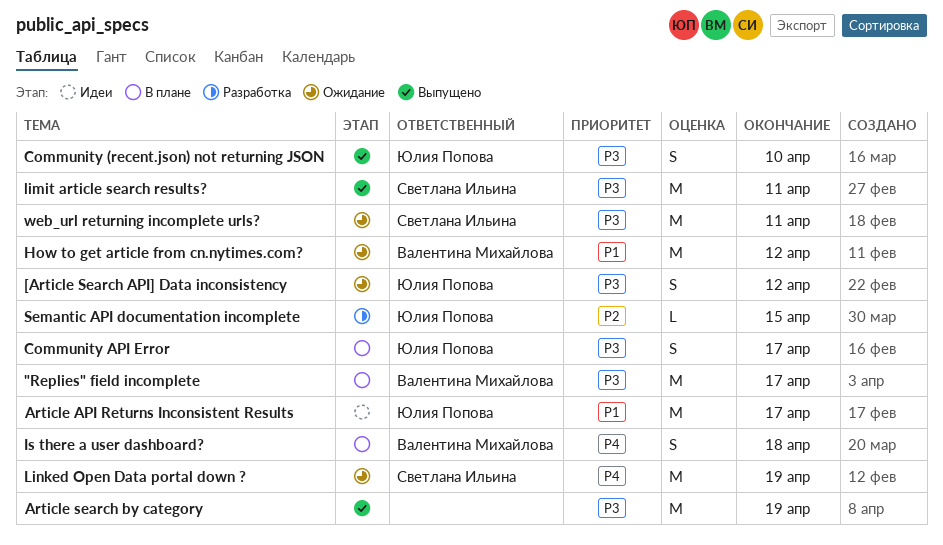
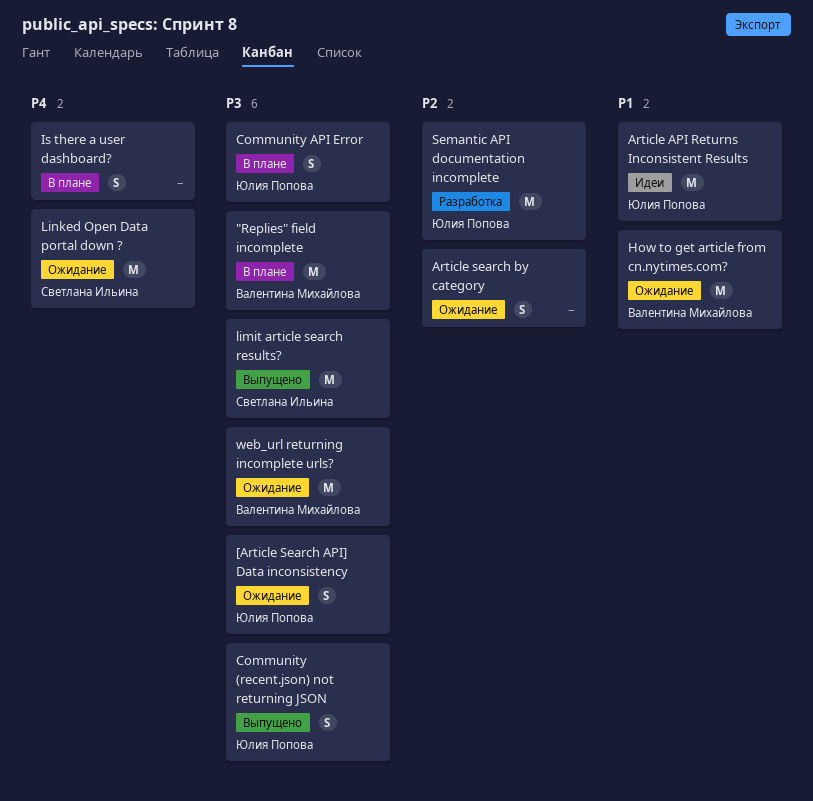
Article search by category, status: Выпущено -> Ожидание
Article search by category, priority: P3 -> P2
Article search by category, estimate: M -> S
Is there a user dashboard?, owner: Валентина Михайлова -> none
Semantic API documentation incomplete, estimate: L -> M
web_url returning incomplete urls?, owner: Светлана Ильина -> Валентина Михайлова

